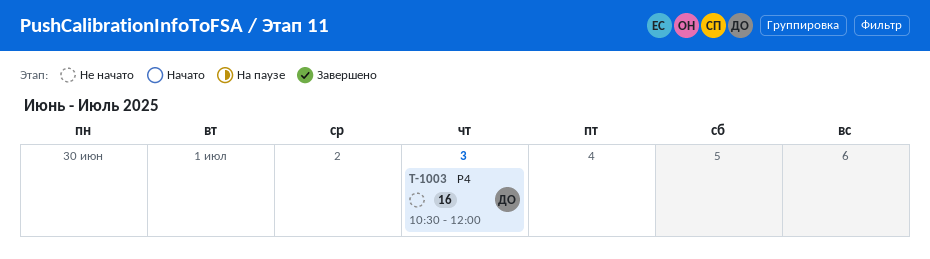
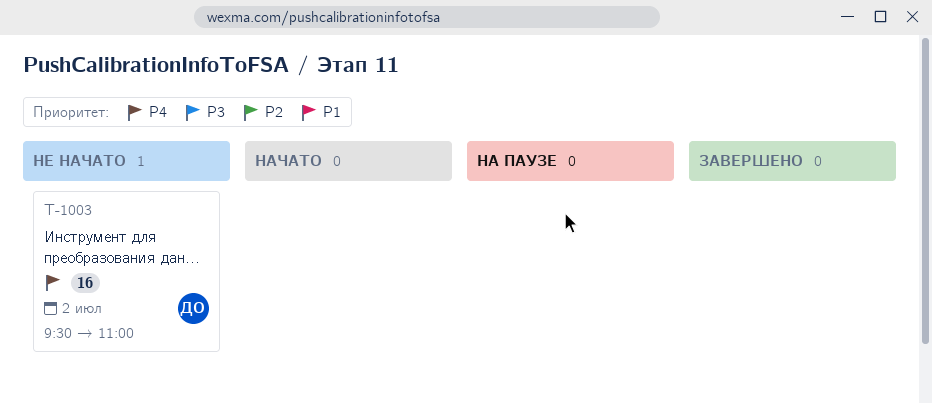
T-1003, day: Jul 3 -> Jul 2
T-1003, begins: 10:30 -> 09:30
T-1003, ends: 12:00 -> 11:00

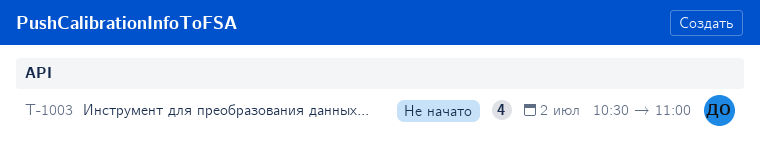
T-1003, estimate: 16 -> 4
T-1003, begins: 09:30 -> 10:30

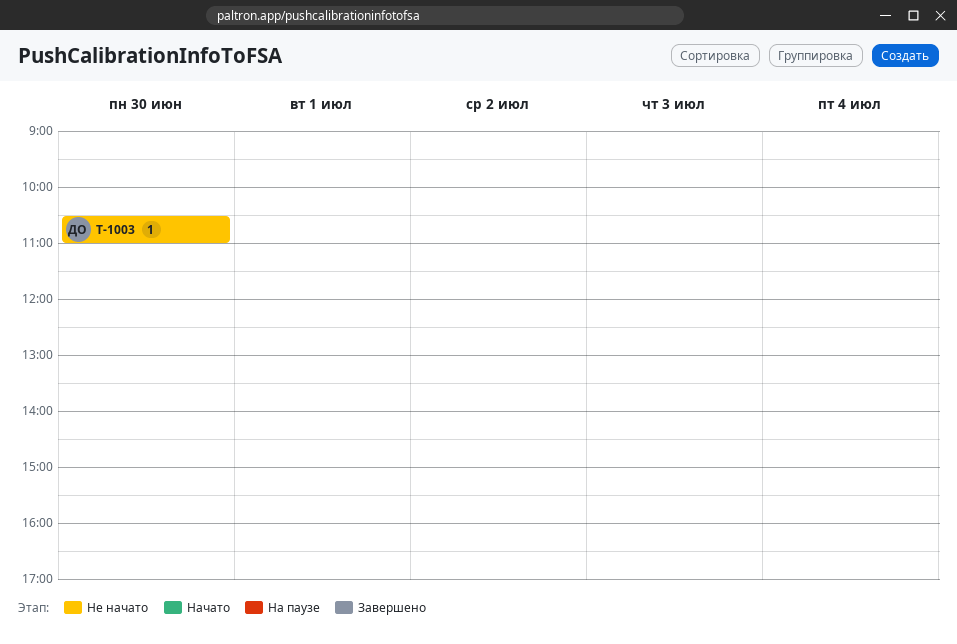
T-1003, estimate: 4 -> 1
T-1003, day: Jul 2 -> Jun 30

